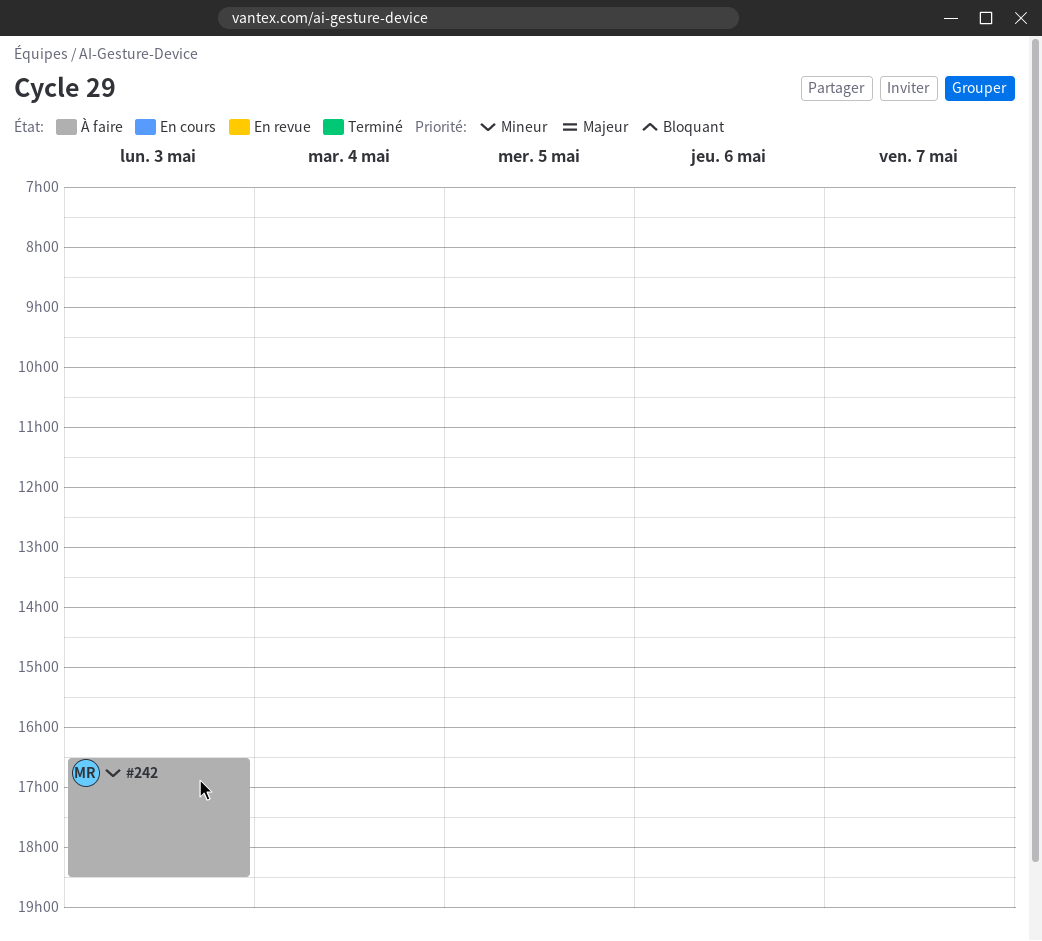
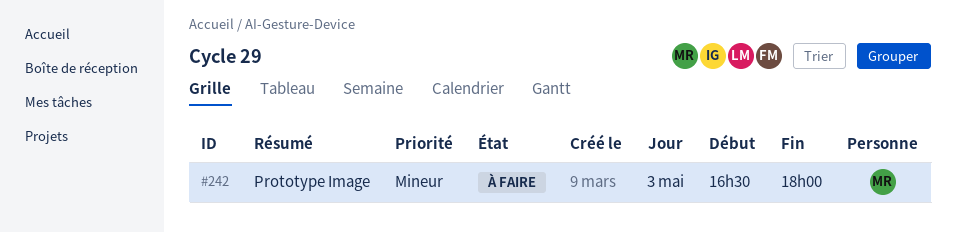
#242, ends: 18:30 -> 18:00

